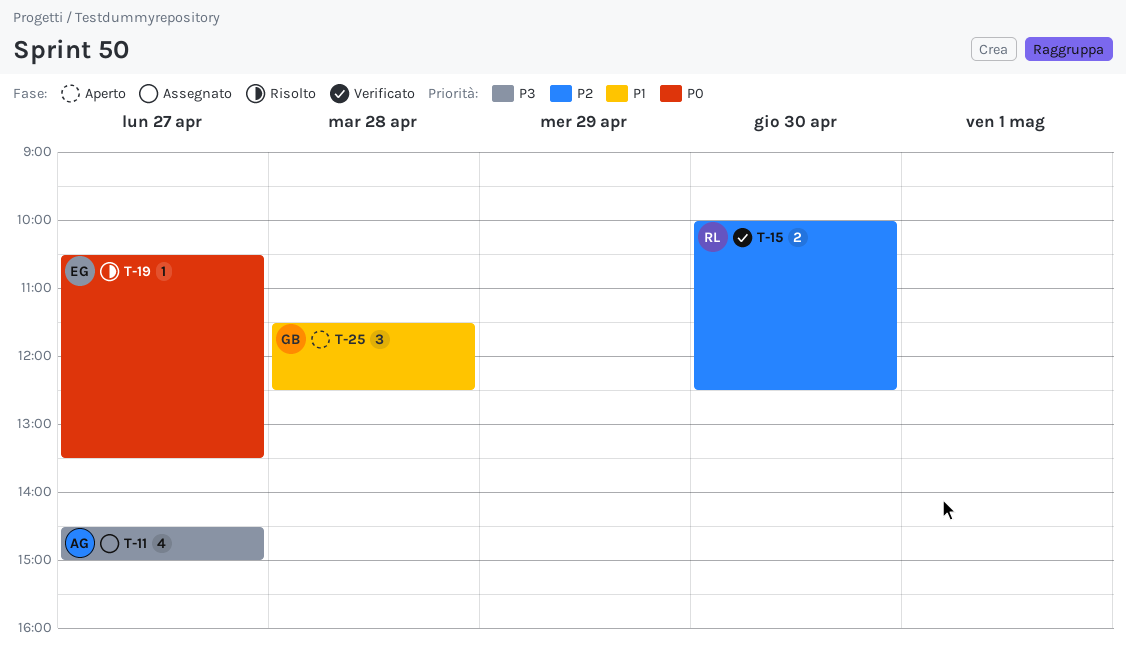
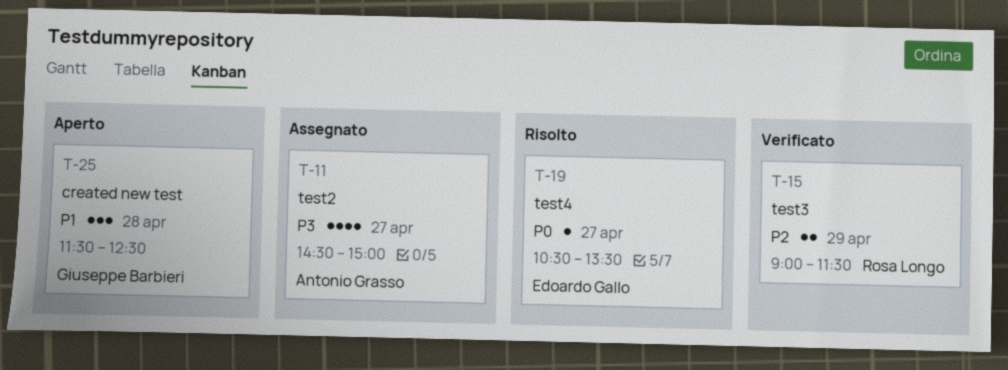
T-15, day: Apr 30 -> Apr 29
T-15, begins: 10:00 -> 09:00
T-15, ends: 12:30 -> 11:30

